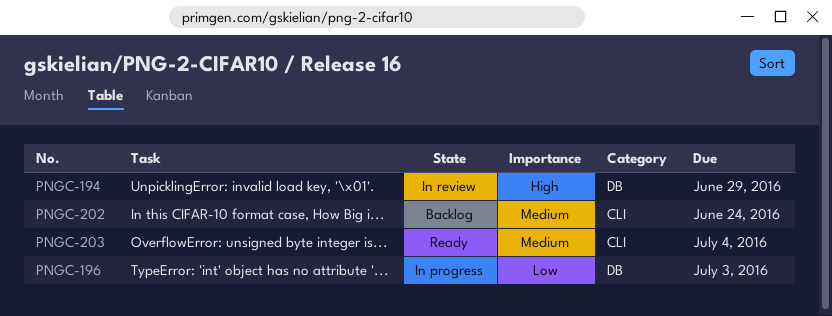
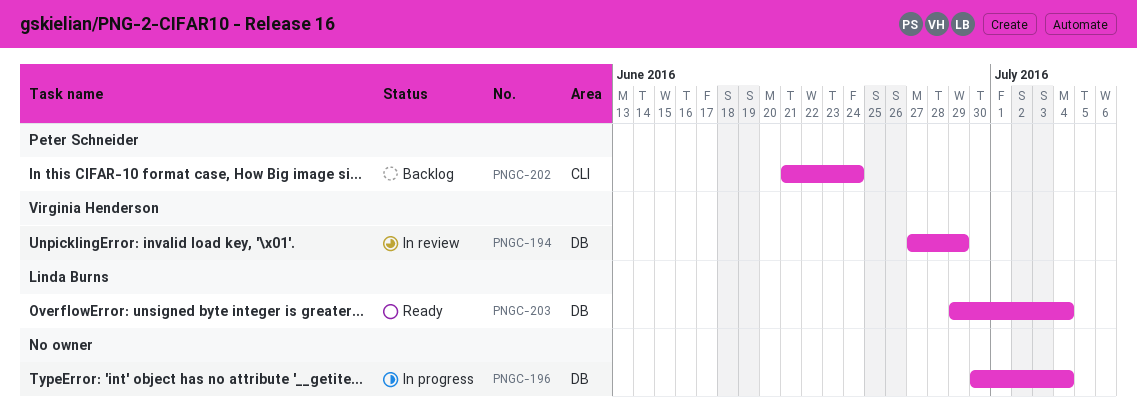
PNGC-196, due: Jul 3 -> Jul 4
PNGC-203, label: CLI -> DB

